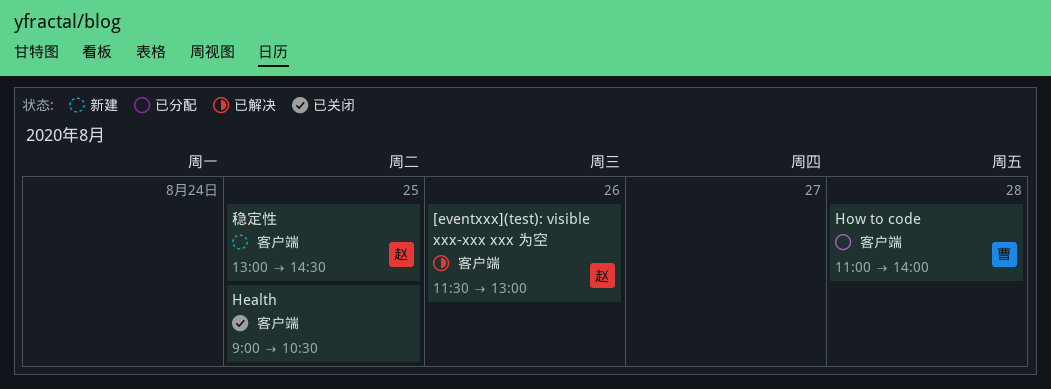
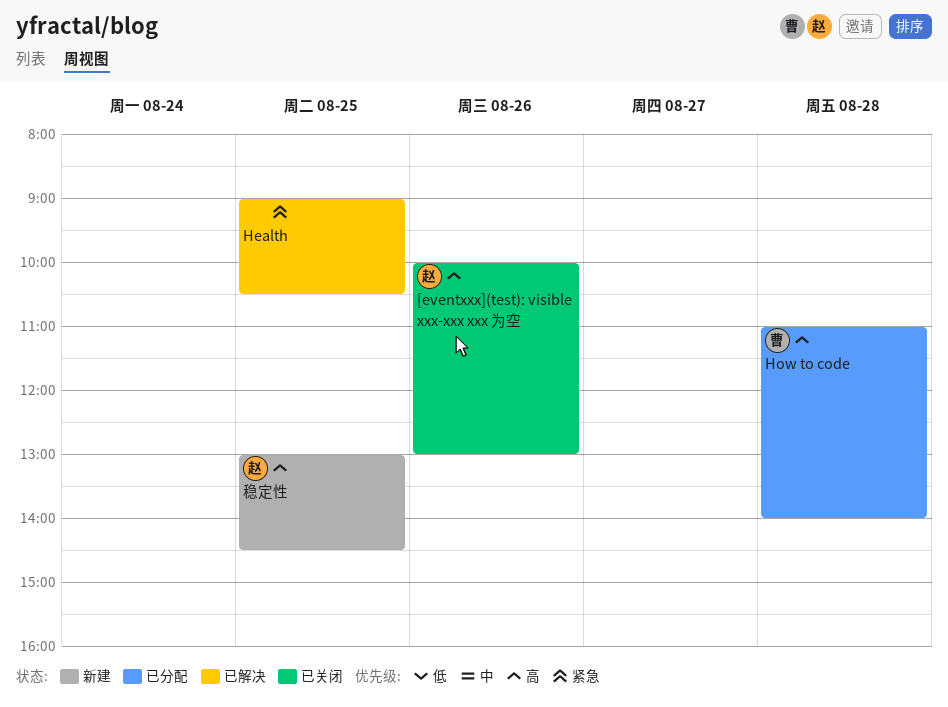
[eventxxx](test): visible xxx-xxx xxx 为空, status: 已解决 -> 已关闭
[eventxxx](test): visible xxx-xxx xxx 为空, begins: 11:30 -> 10:00
Health, status: 已关闭 -> 已解决

